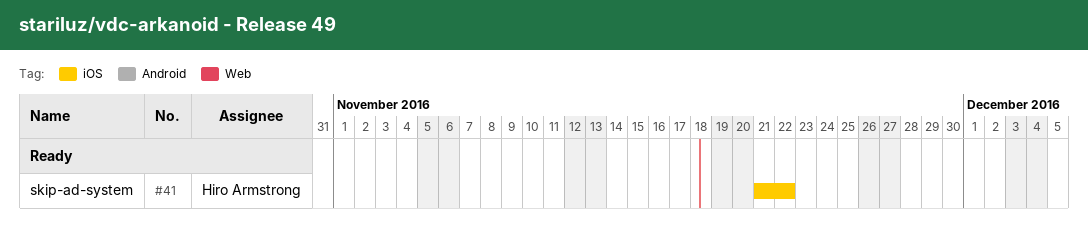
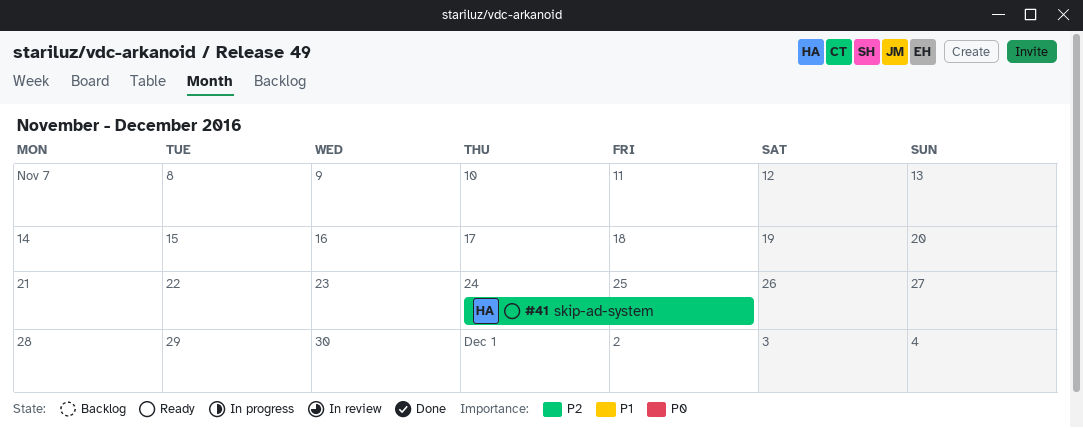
#41, start: Nov 21 -> Nov 24
#41, due: Nov 22 -> Nov 25

